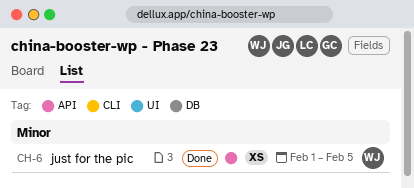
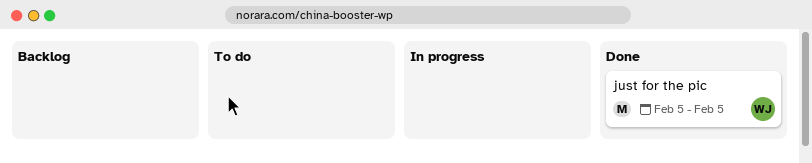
just for the pic, estimate: XS -> M
just for the pic, start: Feb 1 -> Feb 5

